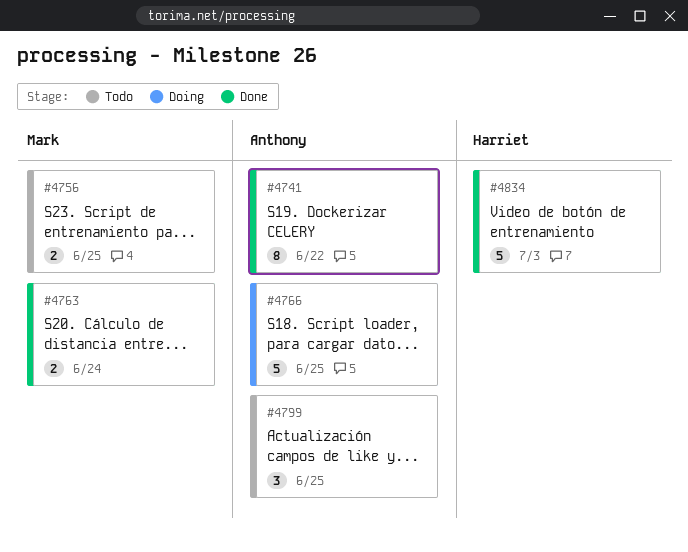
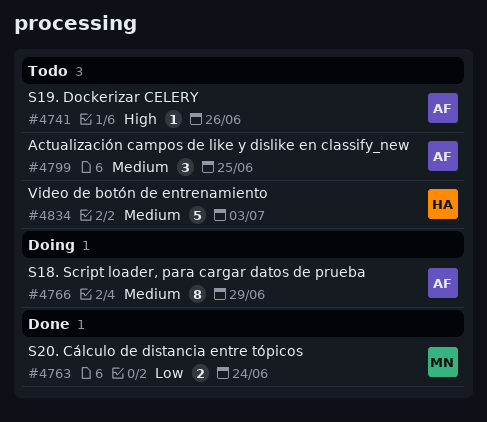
#4741, status: Done -> Todo
#4741, estimate: 8 -> 1
#4741, due: Jun 22 -> Jun 26
#4756: present -> none
#4766, estimate: 5 -> 8
#4766, due: Jun 25 -> Jun 29
#4834, status: Done -> Todo

